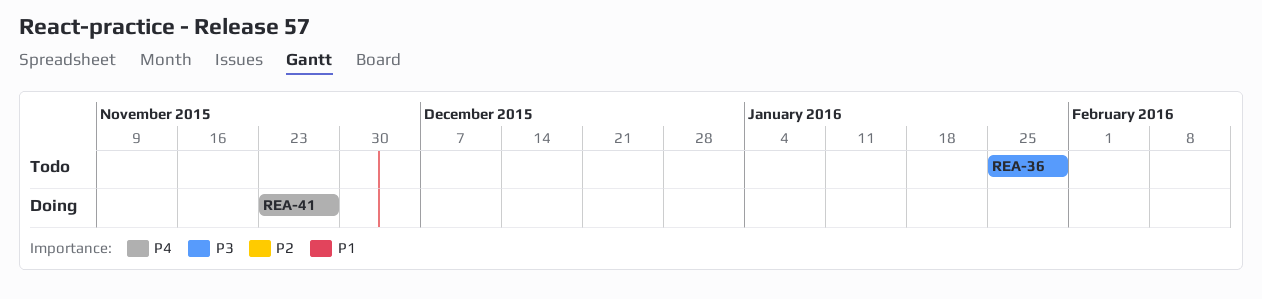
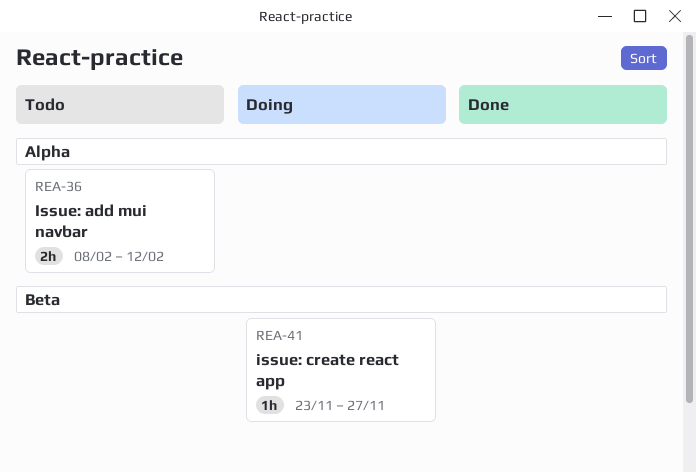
REA-36, start: Jan 25 -> Feb 8
REA-36, due: Jan 29 -> Feb 12

